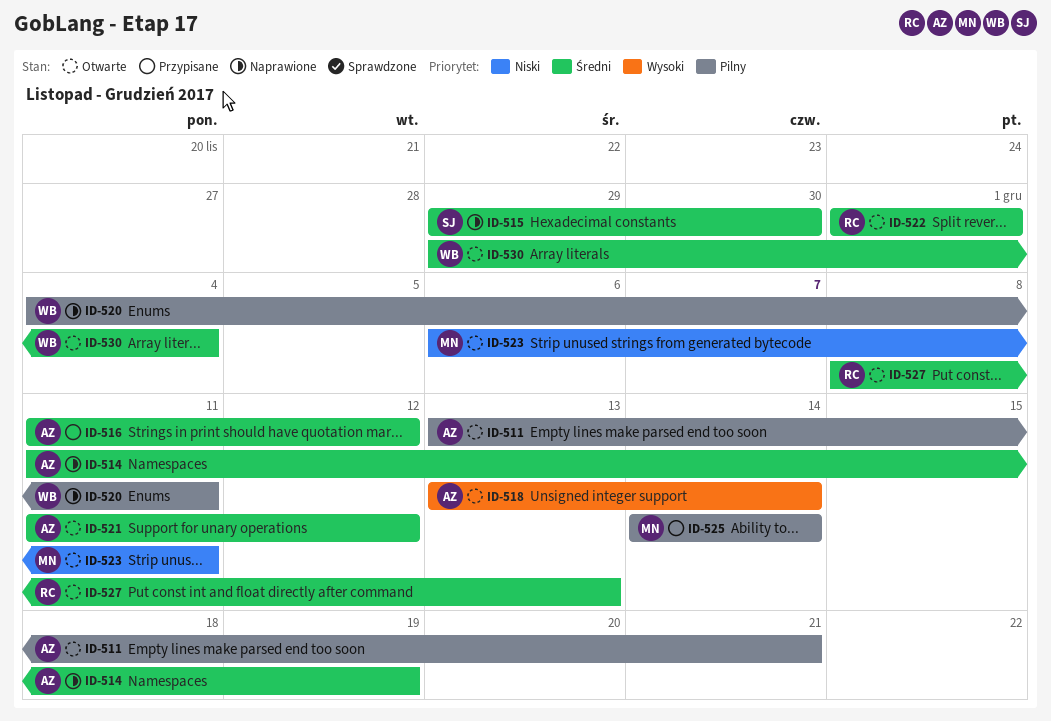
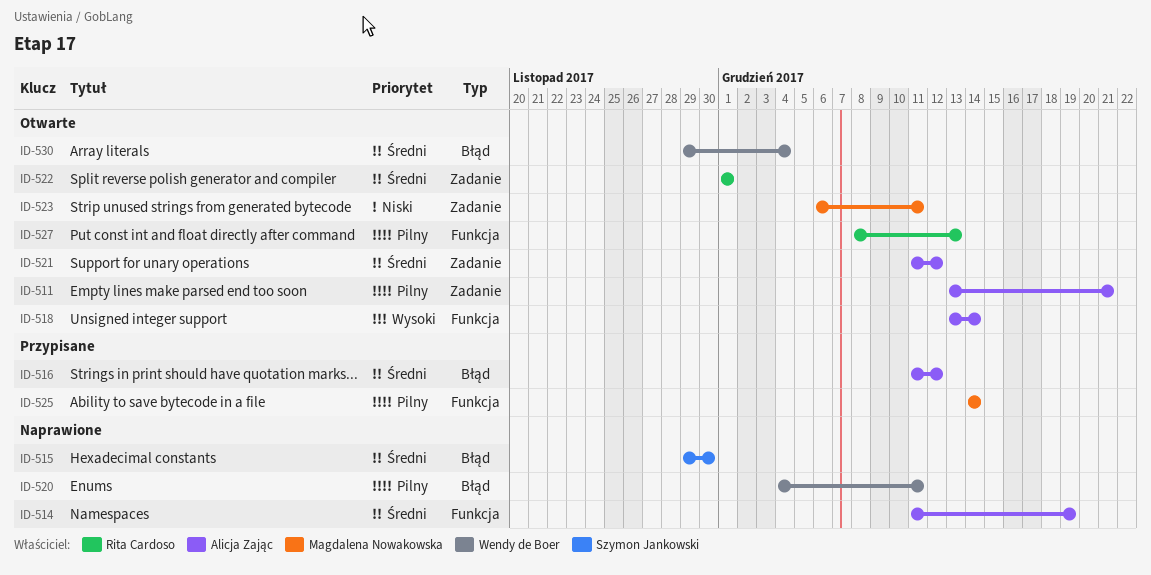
ID-527, priority: Średni -> Pilny

